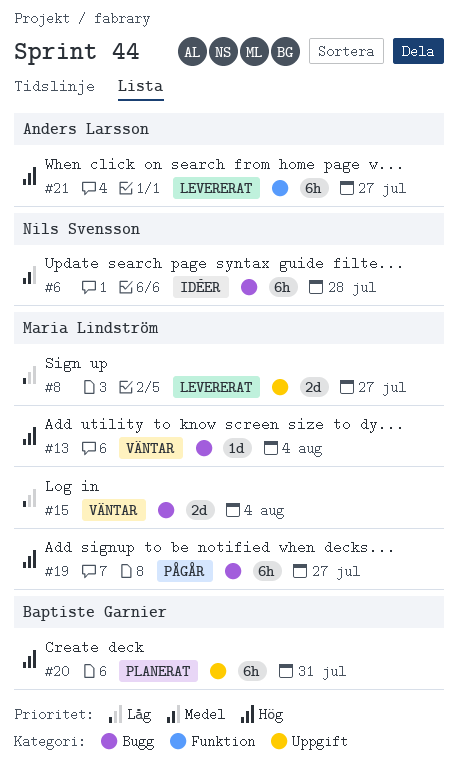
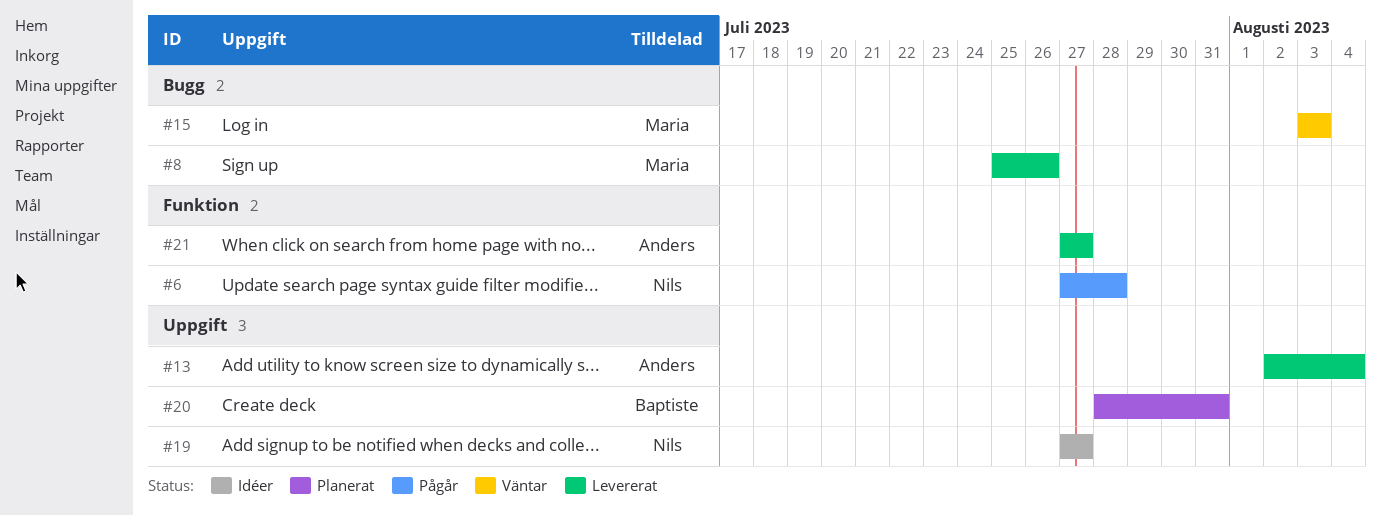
#6, status: Idéer -> Pågår
#6, label: Bugg -> Funktion
#8, label: Uppgift -> Bugg
#8, due: Jul 27 -> Jul 26
#13, status: Väntar -> Levererat
#13, owner: Maria Lindström -> Anders Larsson
#13, label: Bugg -> Uppgift
#15, due: Aug 4 -> Aug 3
#19, status: Pågår -> Idéer
#19, owner: Maria Lindström -> Nils Svensson
#19, label: Bugg -> Uppgift

